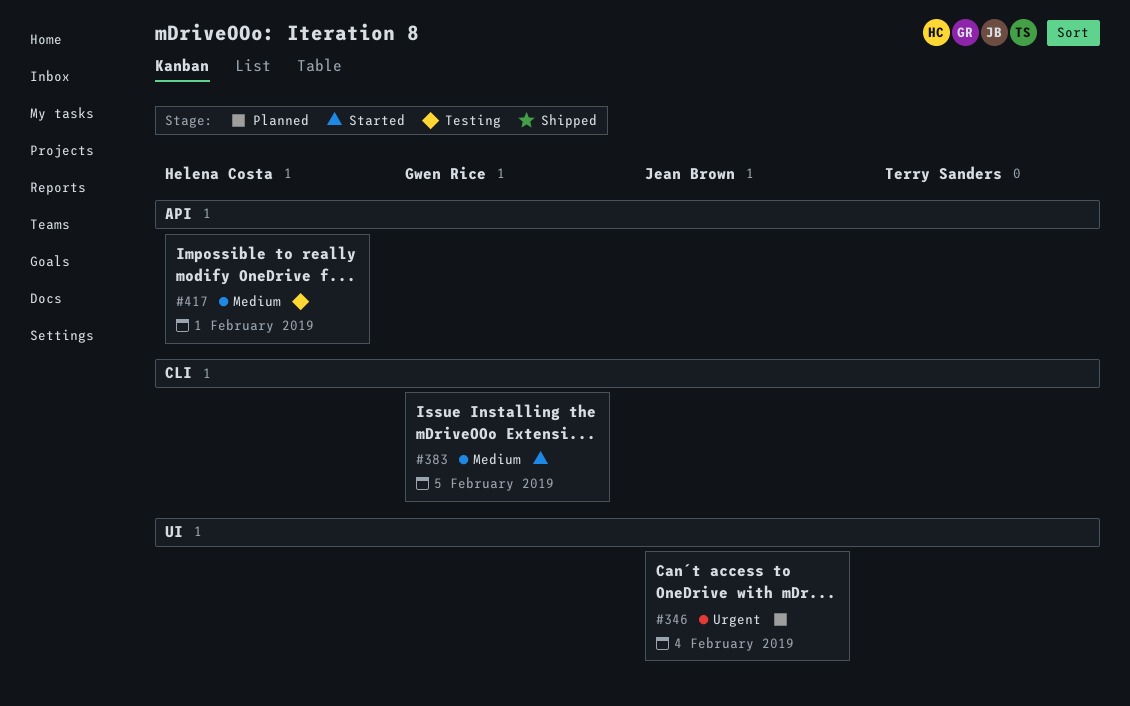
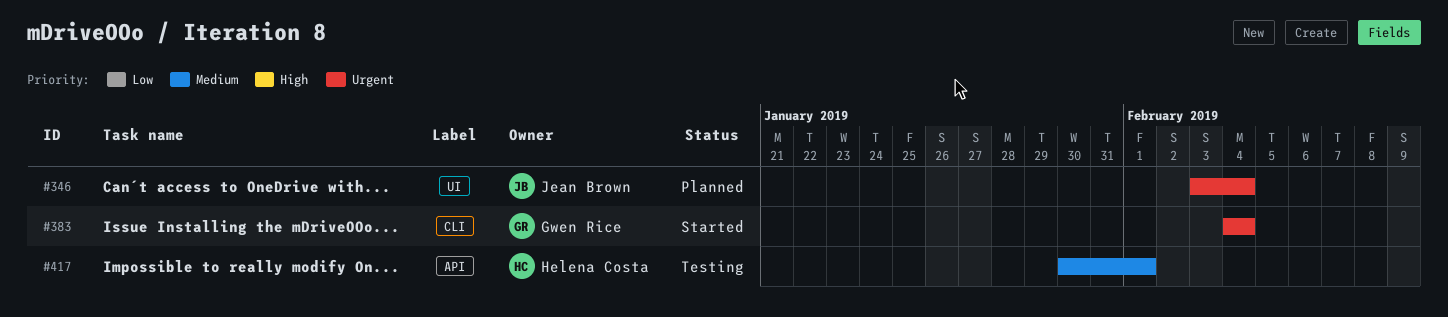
#383, priority: Medium -> Urgent
#383, due: Feb 5 -> Feb 4

